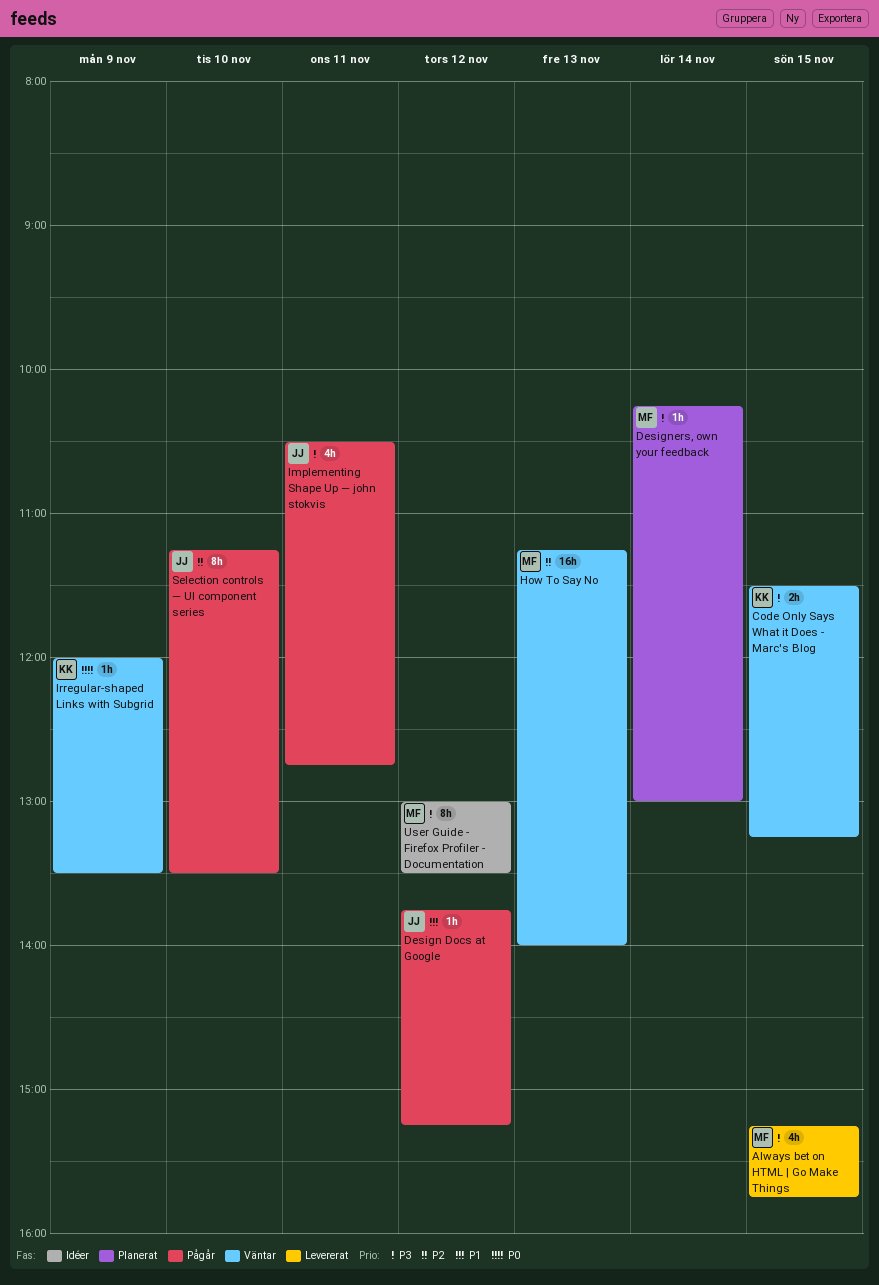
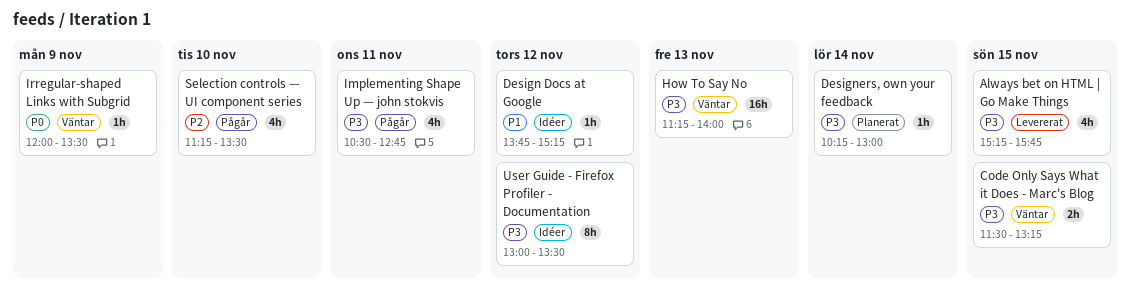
Design Docs at Google, status: Pågår -> Idéer
How To Say No, priority: P2 -> P3
Selection controls — UI component series, estimate: 8h -> 4h

